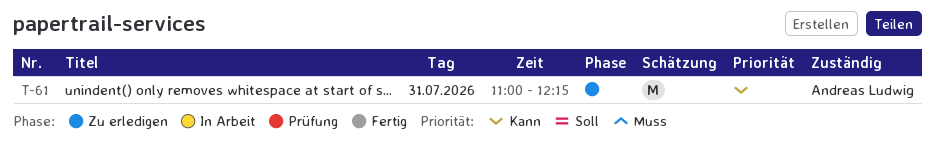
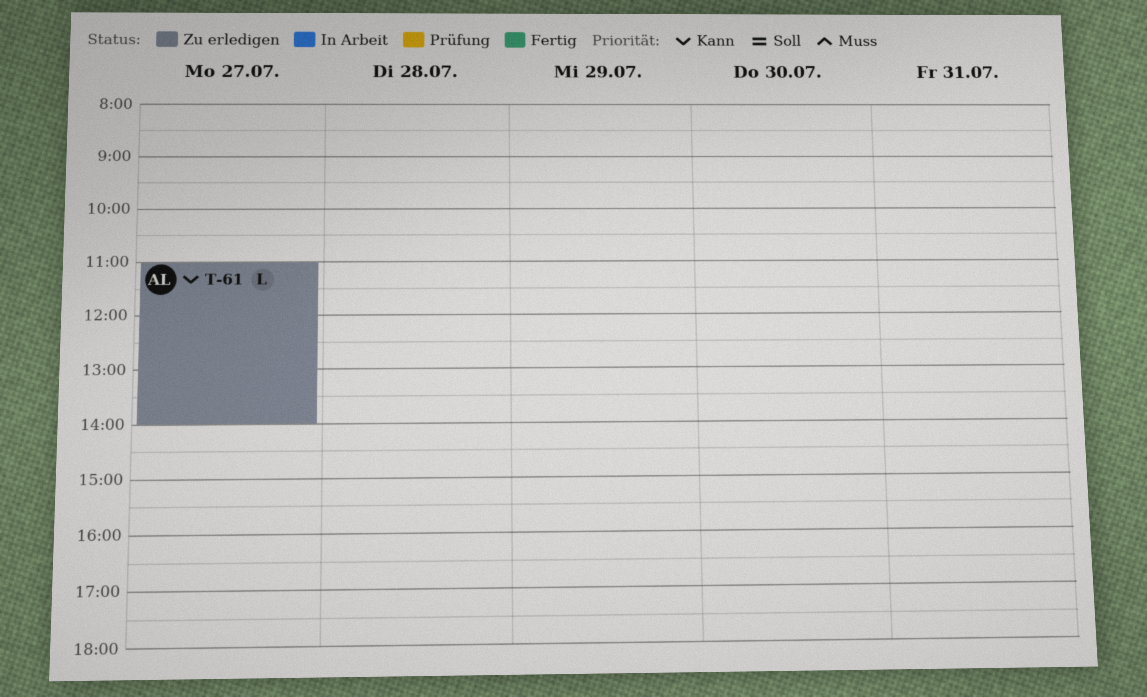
T-61, estimate: M -> L
T-61, day: Jul 31 -> Jul 27
T-61, ends: 12:15 -> 14:00

